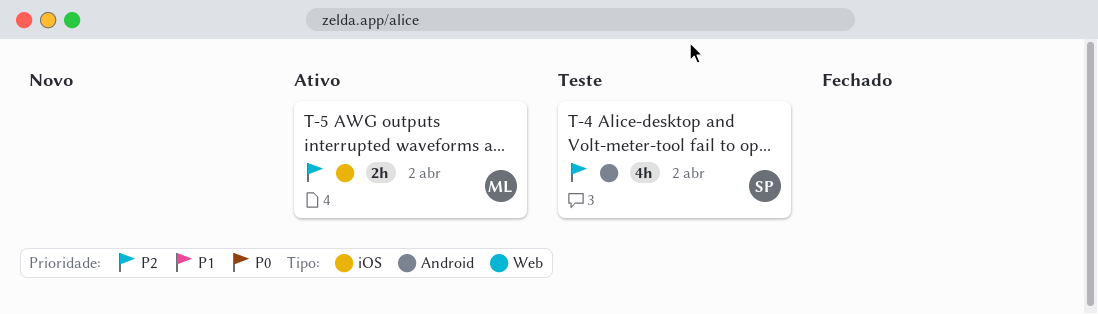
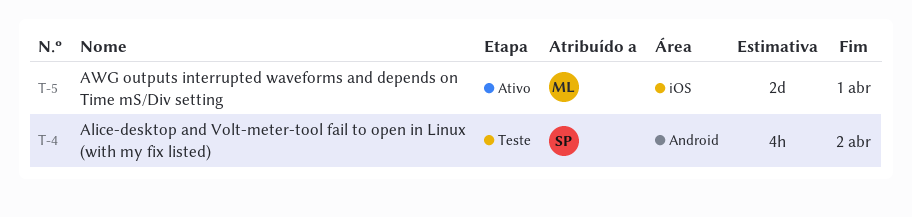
T-5, estimate: 2h -> 2d
T-5, due: Apr 2 -> Apr 1

